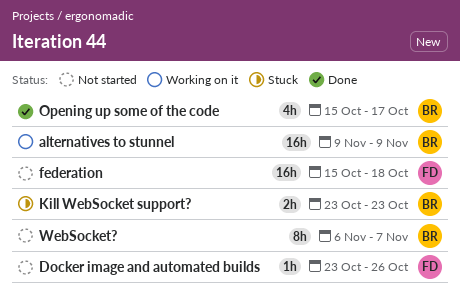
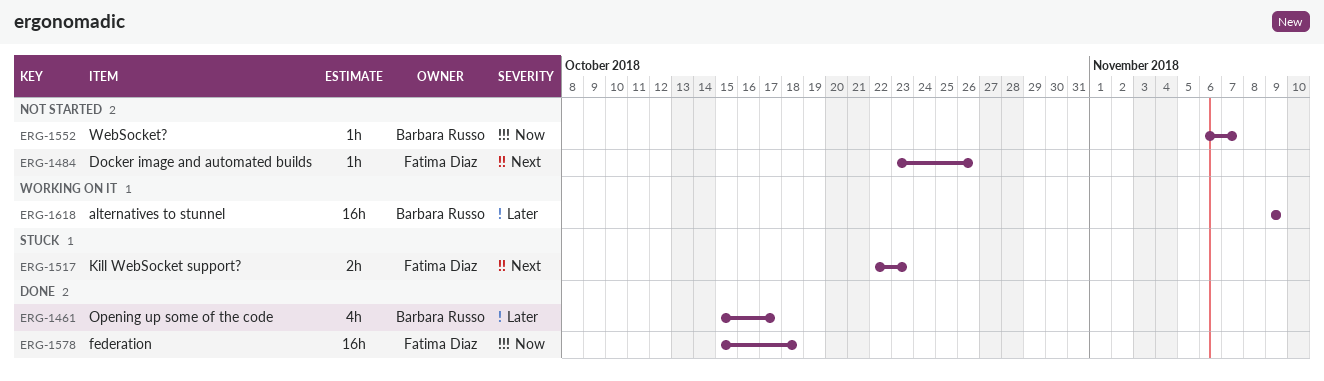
federation, status: Not started -> Done
Kill WebSocket support?, owner: Barbara Russo -> Fatima Diaz
Kill WebSocket support?, start: Oct 23 -> Oct 22
WebSocket?, estimate: 8h -> 1h

